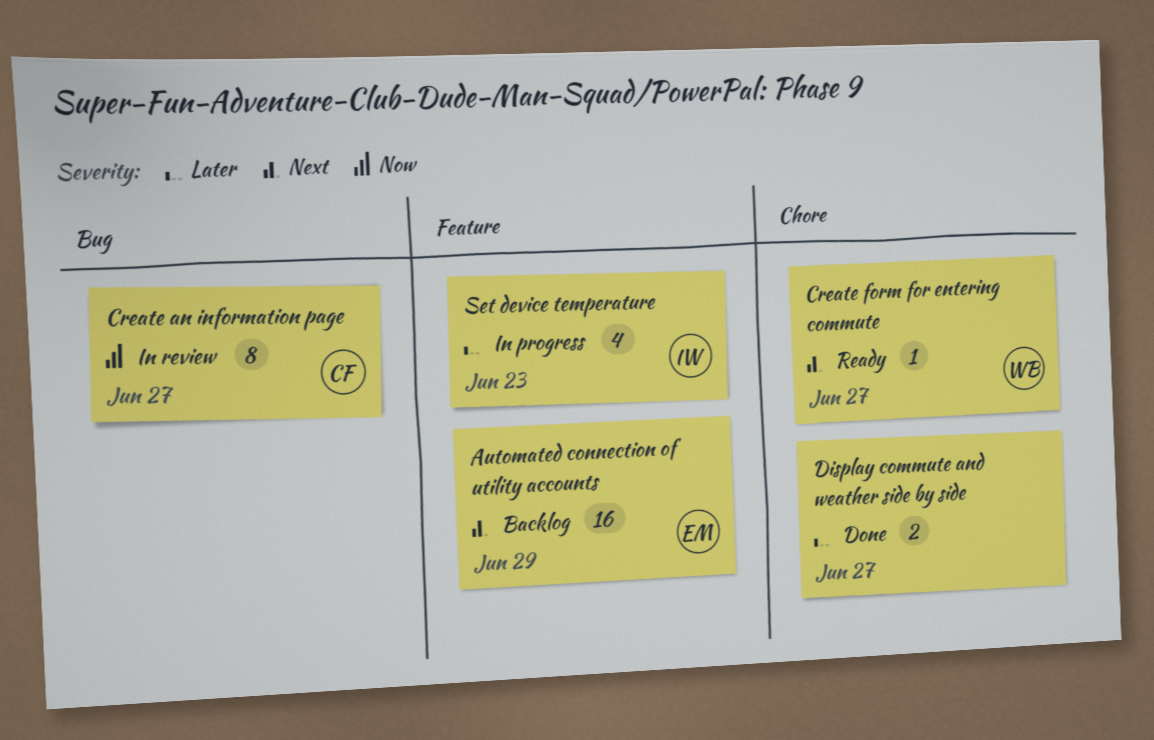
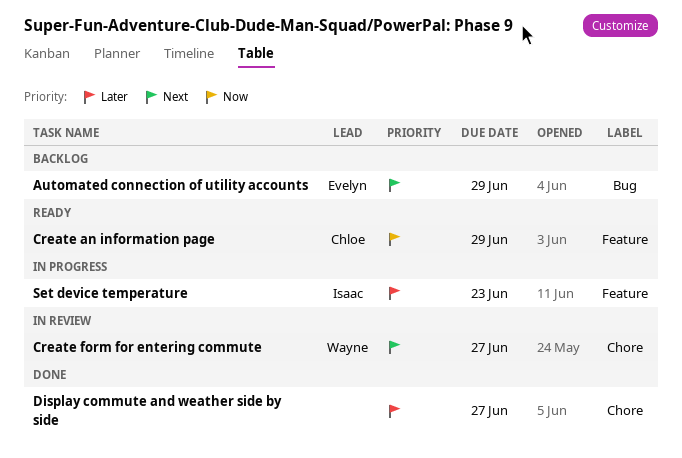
Automated connection of utility accounts, label: Feature -> Bug
Create an information page, status: In review -> Ready
Create an information page, label: Bug -> Feature
Create an information page, due: Jun 27 -> Jun 29
Create form for entering commute, status: Ready -> In review

